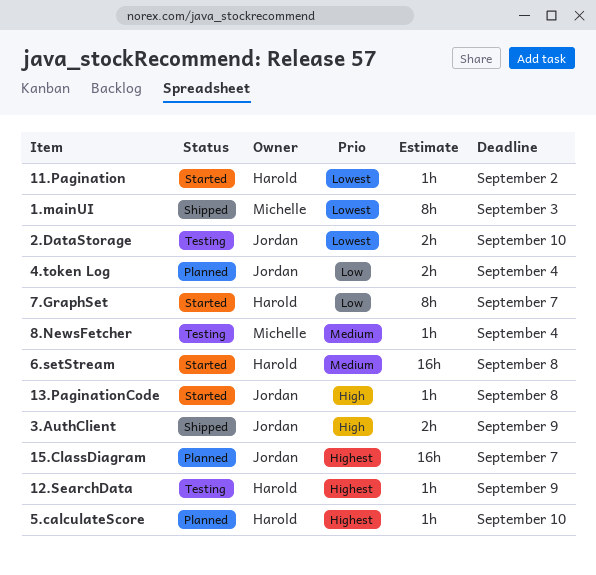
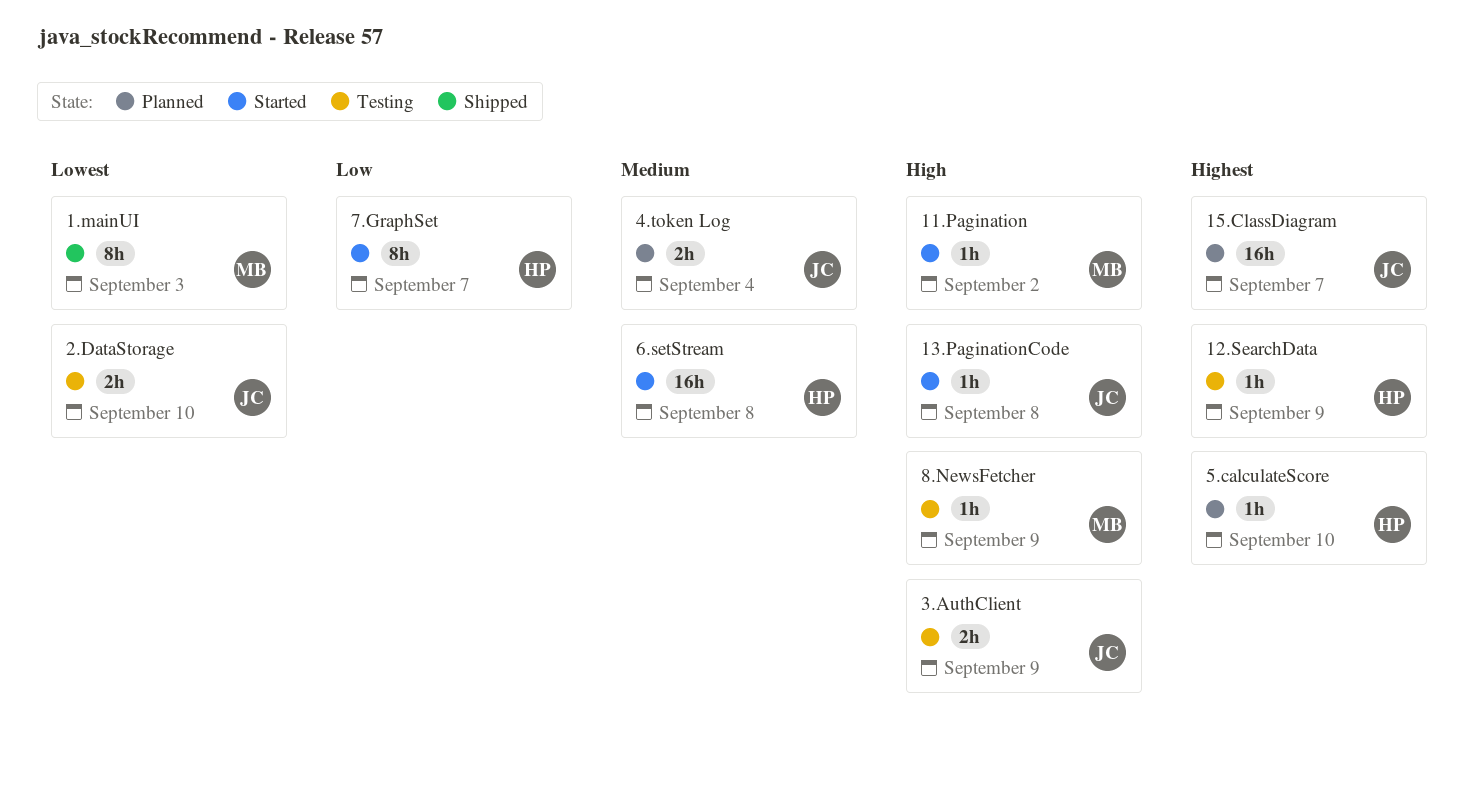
11.Pagination, owner: Harold -> Michelle
11.Pagination, priority: Lowest -> High
3.AuthClient, status: Shipped -> Testing
4.token Log, priority: Low -> Medium
8.NewsFetcher, priority: Medium -> High
8.NewsFetcher, due: Sep 4 -> Sep 9

